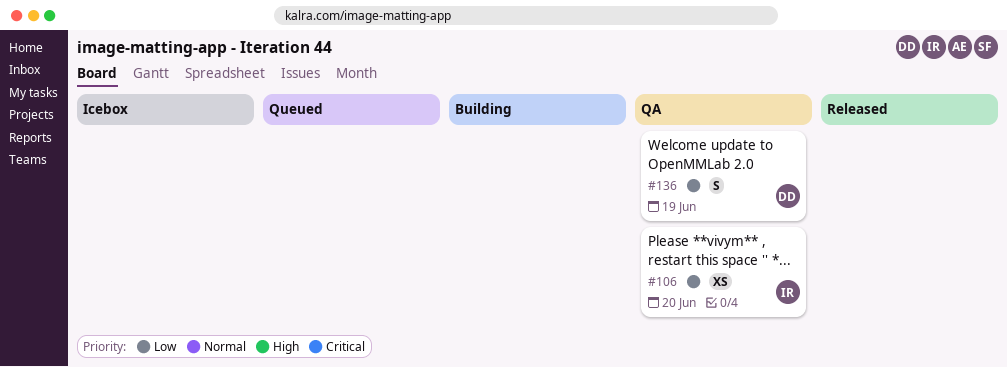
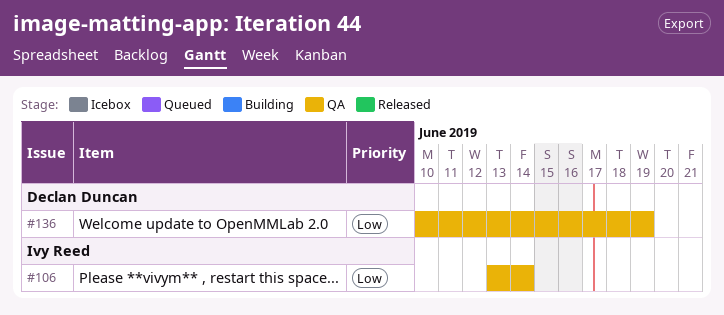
#106, due: Jun 20 -> Jun 14

